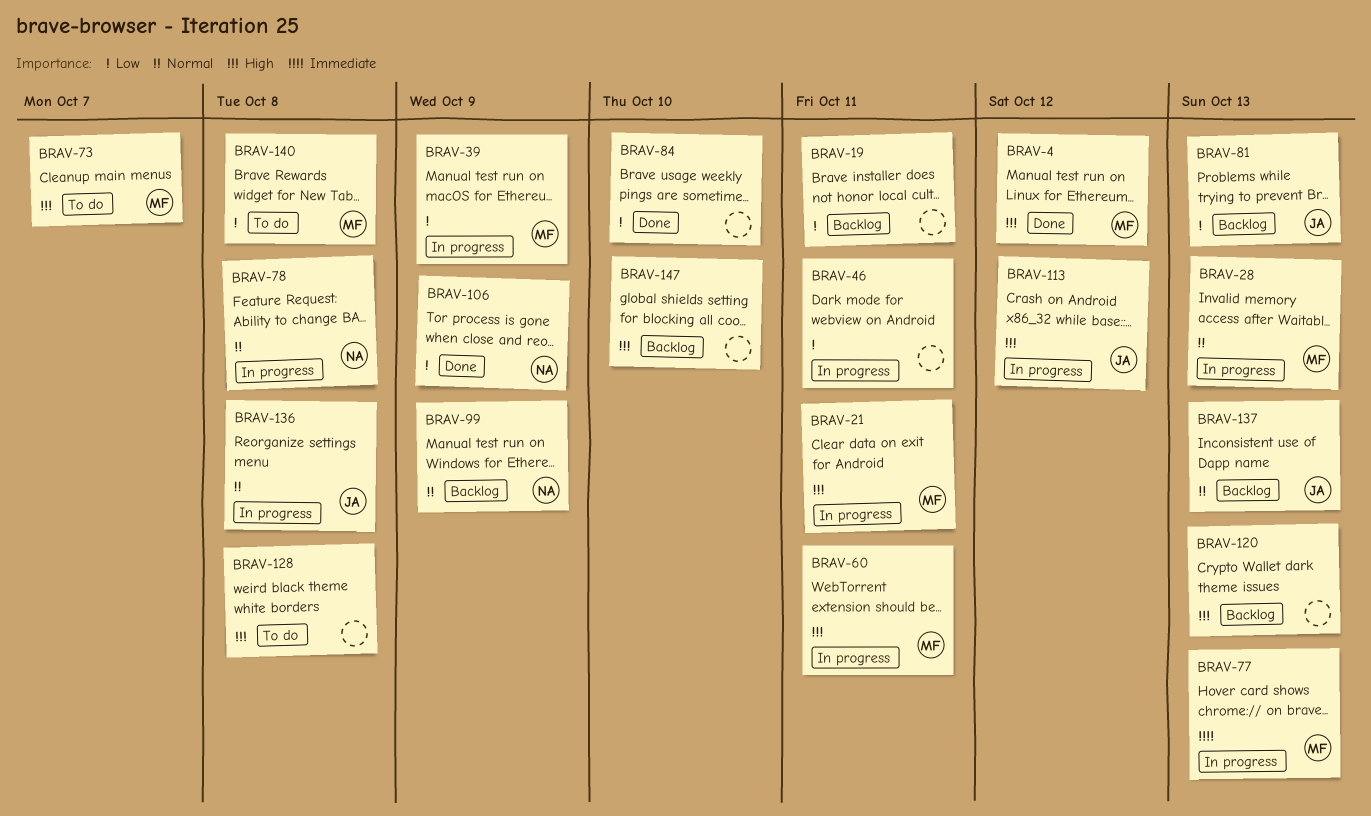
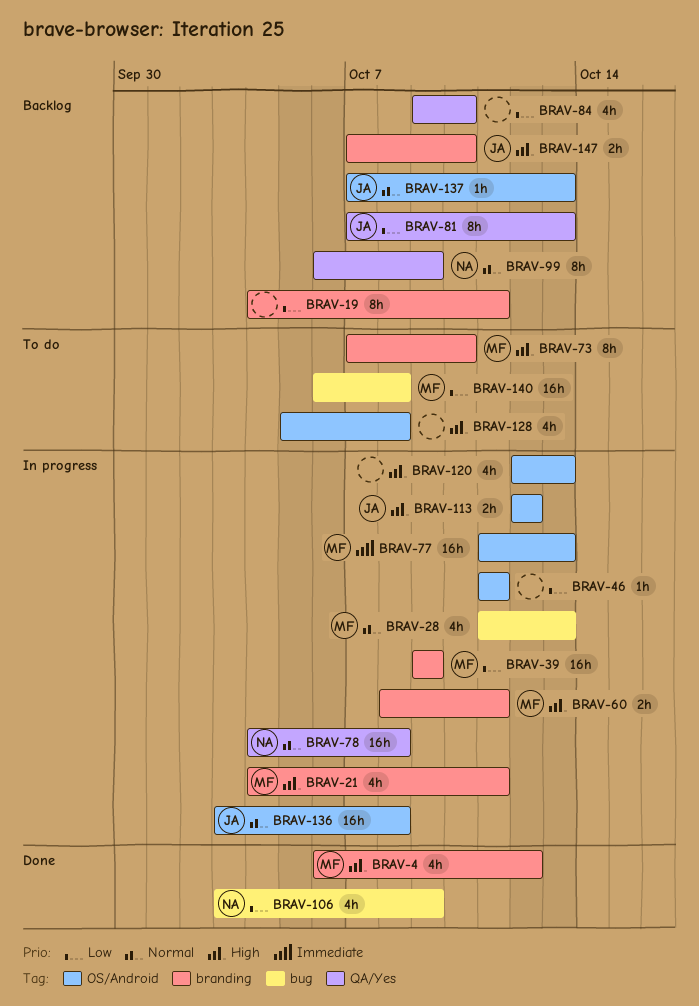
BRAV-73, due: Oct 7 -> Oct 10
BRAV-84, status: Done -> Backlog
BRAV-120, status: Backlog -> In progress
BRAV-147, owner: none -> JA

